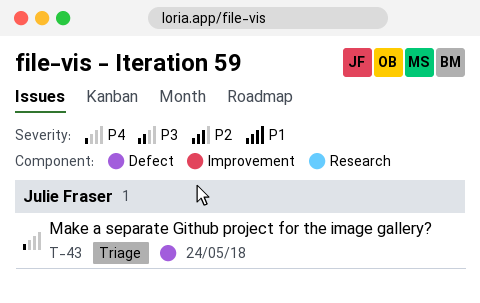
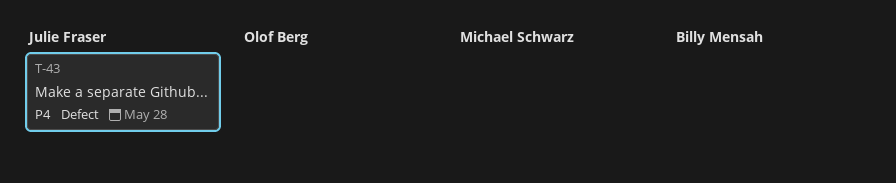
T-43, due: May 24 -> May 28

